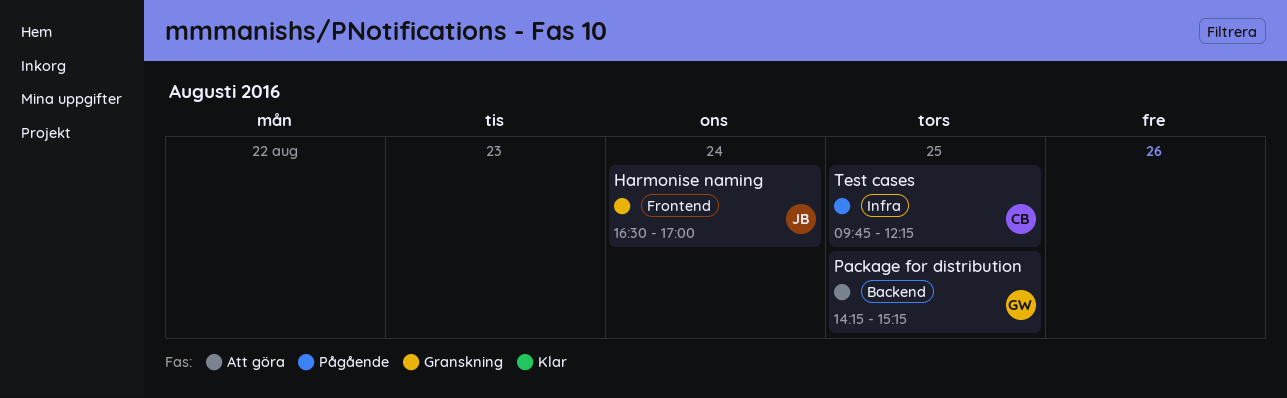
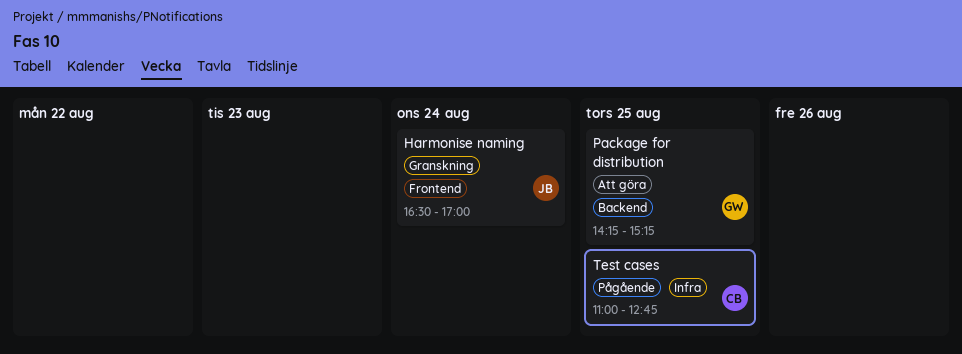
Test cases, begins: 09:45 -> 11:00
Test cases, ends: 12:15 -> 12:45

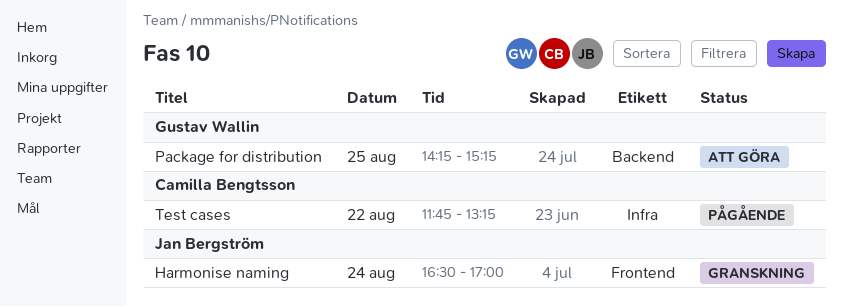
Test cases, day: Aug 25 -> Aug 22
Test cases, begins: 11:00 -> 11:45
Test cases, ends: 12:45 -> 13:15

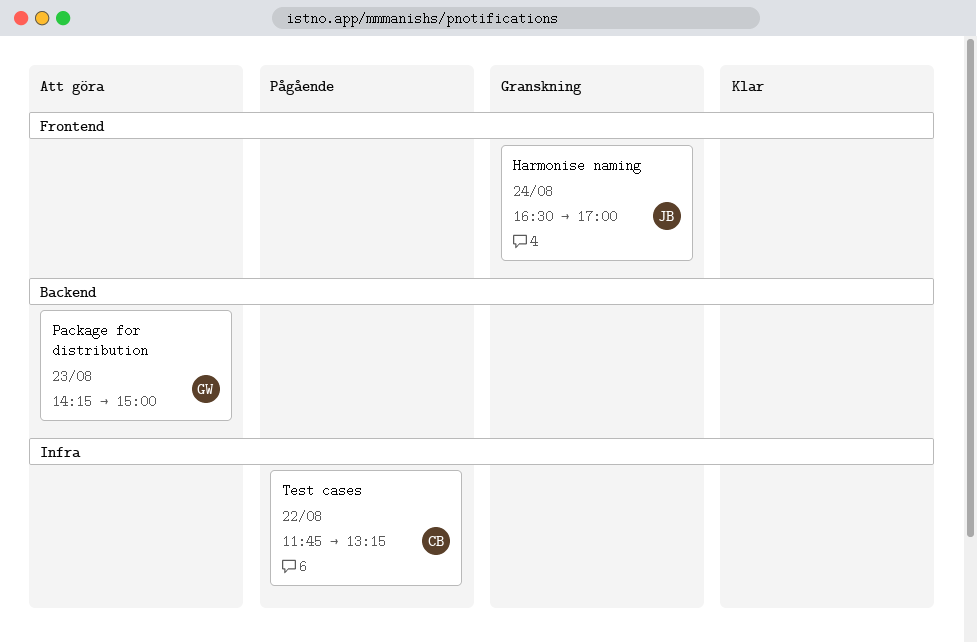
Package for distribution, day: Aug 25 -> Aug 23
Package for distribution, ends: 15:15 -> 15:00

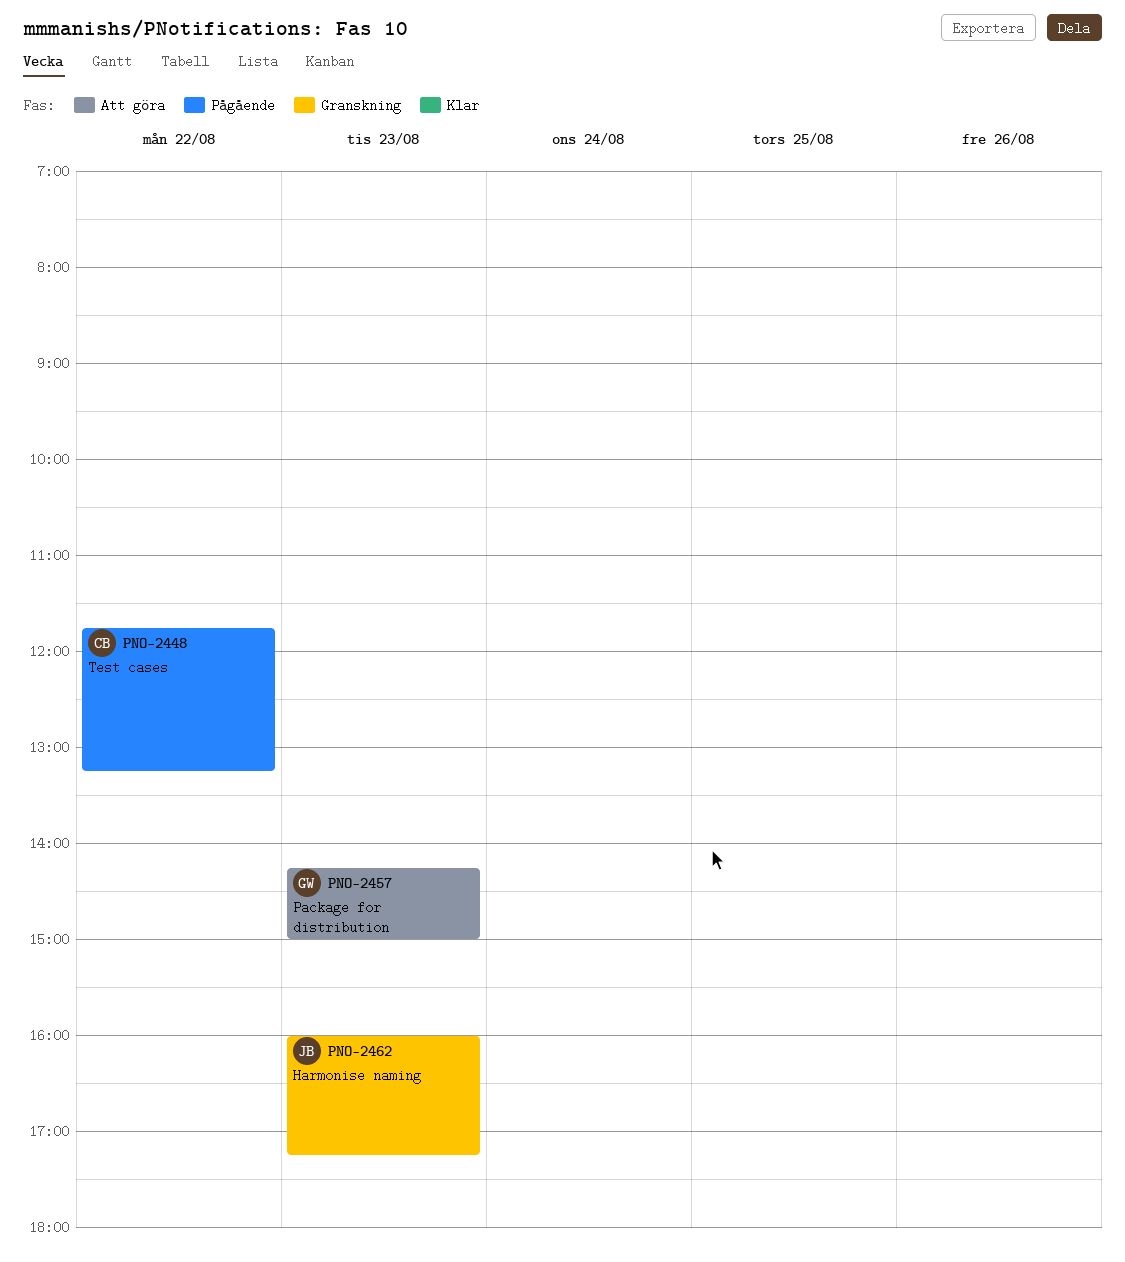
Harmonise naming, day: Aug 24 -> Aug 23
Harmonise naming, begins: 16:30 -> 16:00
Harmonise naming, ends: 17:00 -> 17:15

